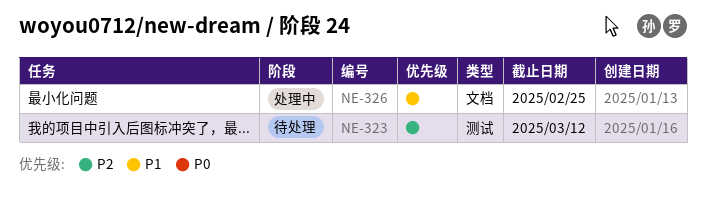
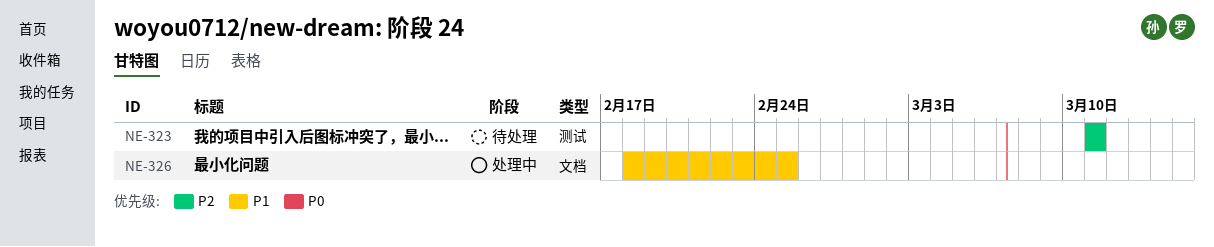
NE-323, due: Mar 12 -> Mar 11

